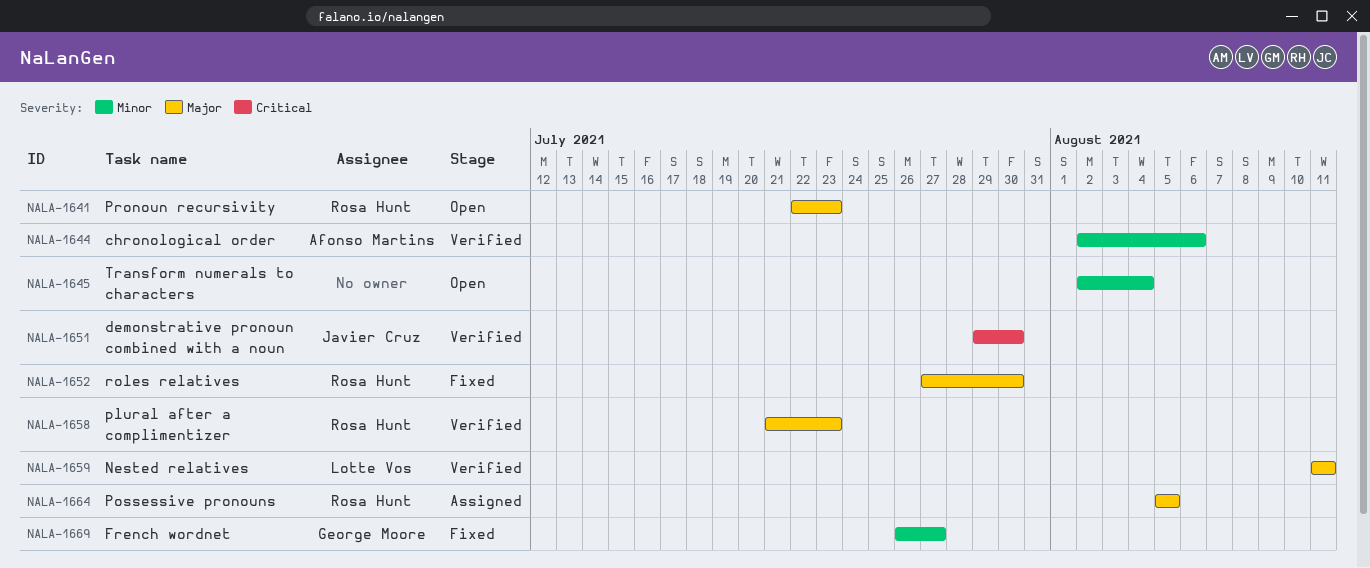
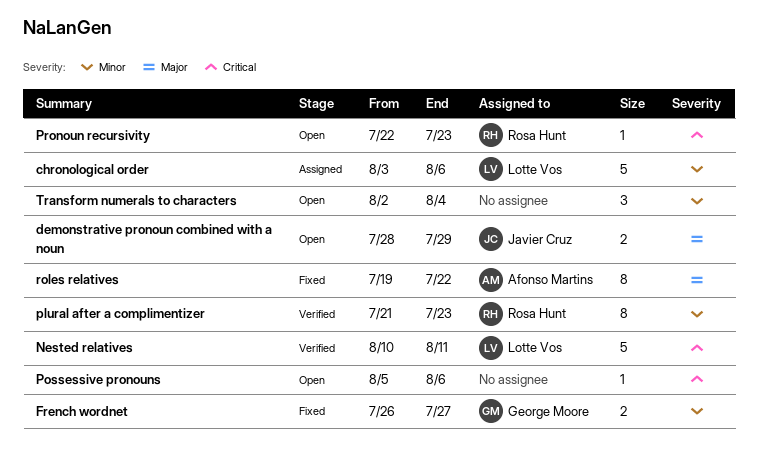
chronological order, status: Verified -> Assigned
chronological order, owner: Afonso Martins -> Lotte Vos
chronological order, start: Aug 2 -> Aug 3
demonstrative pronoun combined with a noun, status: Verified -> Open
demonstrative pronoun combined with a noun, priority: Critical -> Major
demonstrative pronoun combined with a noun, start: Jul 29 -> Jul 28
demonstrative pronoun combined with a noun, due: Jul 30 -> Jul 29
Nested relatives, priority: Major -> Critical
Nested relatives, start: Aug 11 -> Aug 10
plural after a complimentizer, priority: Major -> Minor
Possessive pronouns, status: Assigned -> Open
Possessive pronouns, owner: Rosa Hunt -> none
Possessive pronouns, priority: Major -> Critical
Possessive pronouns, due: Aug 5 -> Aug 6
Pronoun recursivity, priority: Major -> Critical
roles relatives, owner: Rosa Hunt -> Afonso Martins
roles relatives, start: Jul 27 -> Jul 19
roles relatives, due: Jul 30 -> Jul 22

